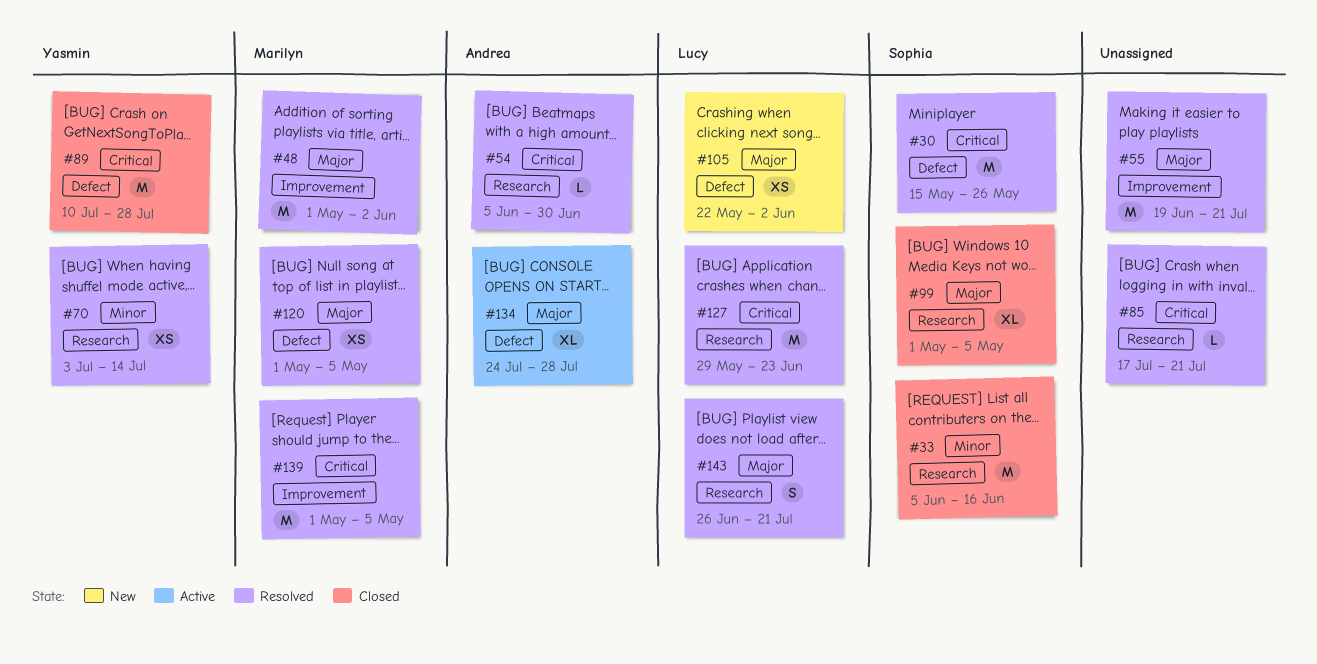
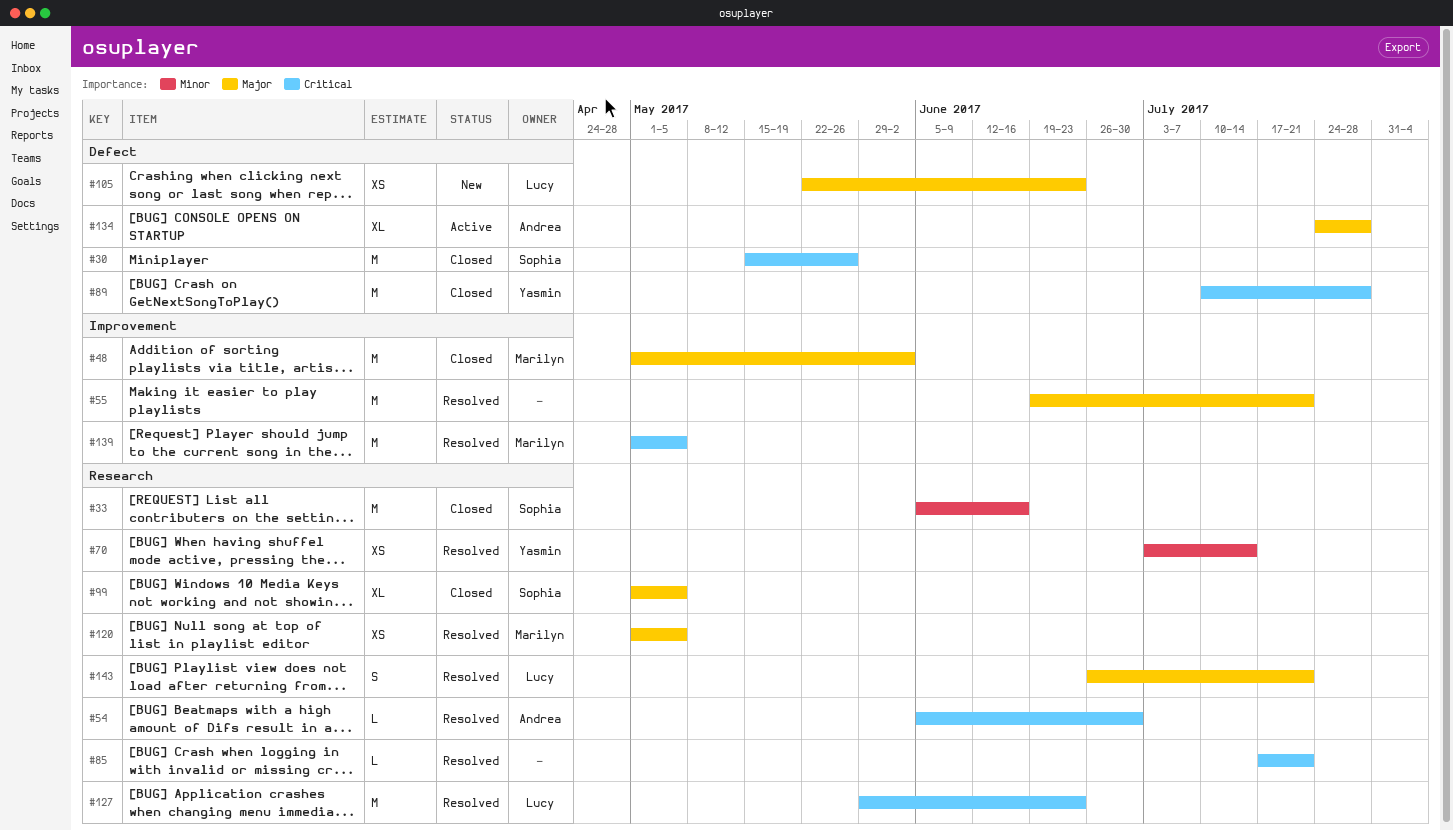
#30, status: Resolved -> Closed
#48, status: Resolved -> Closed
#105, due: Jun 2 -> Jun 23
#120, label: Defect -> Research

